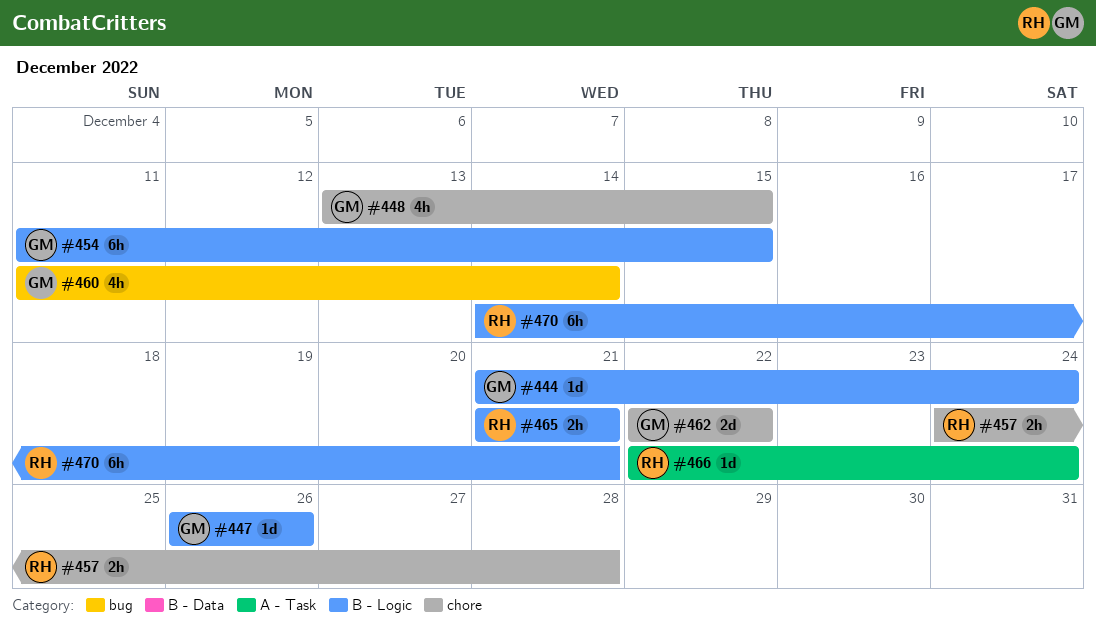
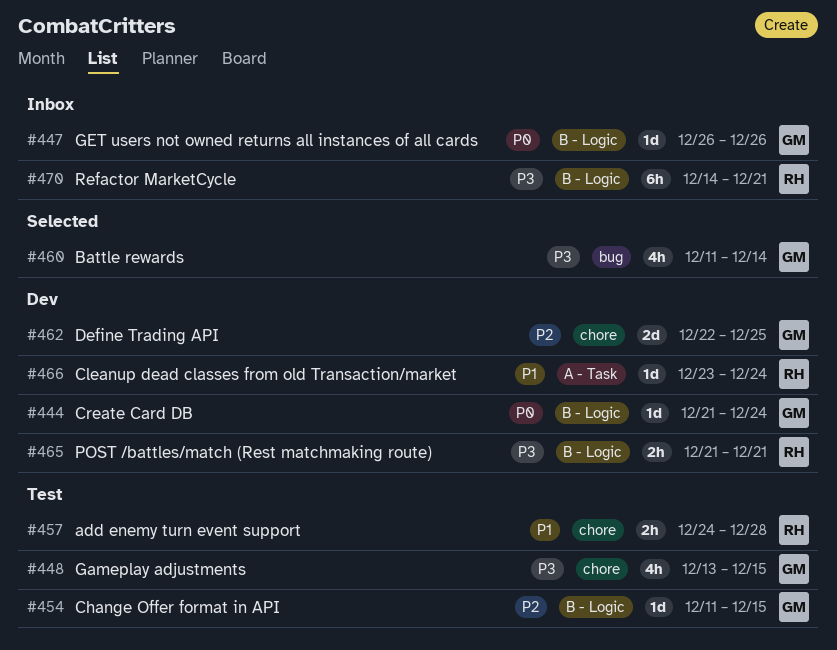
#454, estimate: 6h -> 1d
#462, due: Dec 22 -> Dec 25
#466, start: Dec 22 -> Dec 23

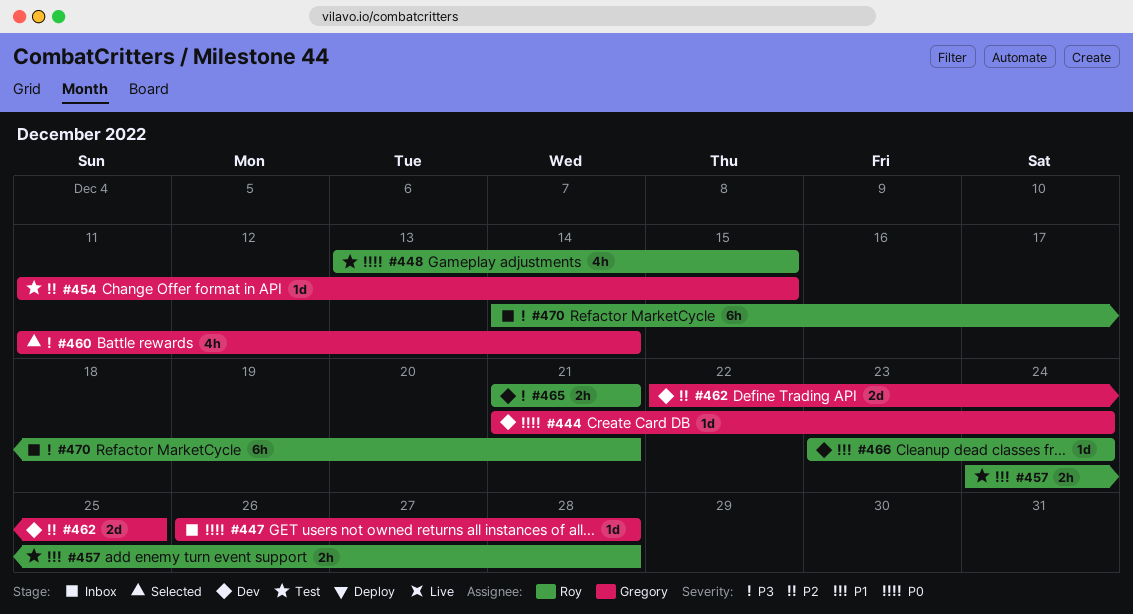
#447, due: Dec 26 -> Dec 28
#448, owner: Gregory -> Roy
#448, priority: P3 -> P0

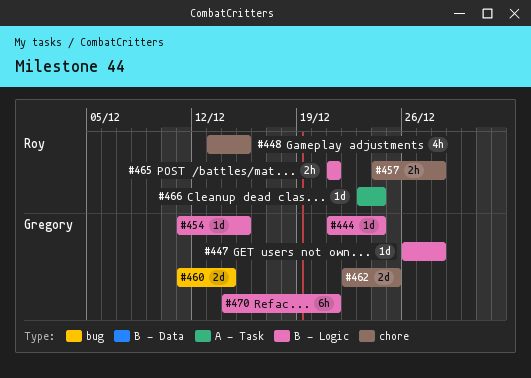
#460, estimate: 4h -> 2d
#470, owner: Roy -> Gregory

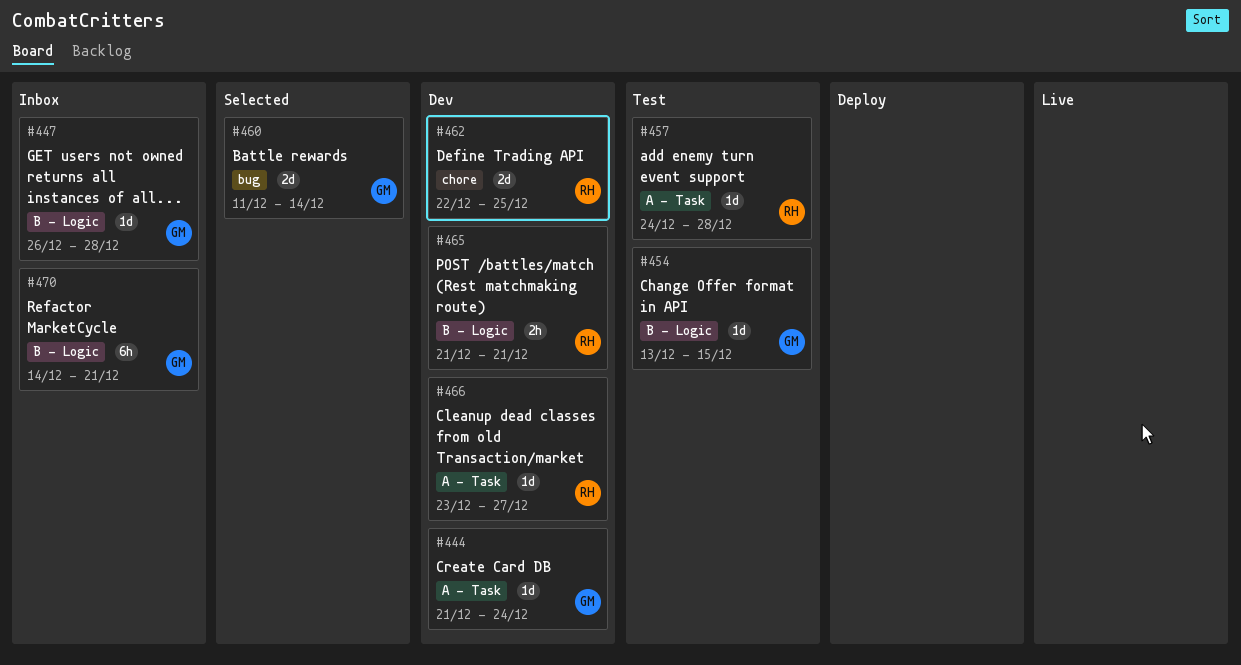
#444, label: B - Logic -> A - Task
#448: present -> none
#454, start: Dec 11 -> Dec 13
#457, label: chore -> A - Task
#457, estimate: 2h -> 1d
#462, owner: Gregory -> Roy
#466, due: Dec 24 -> Dec 27

